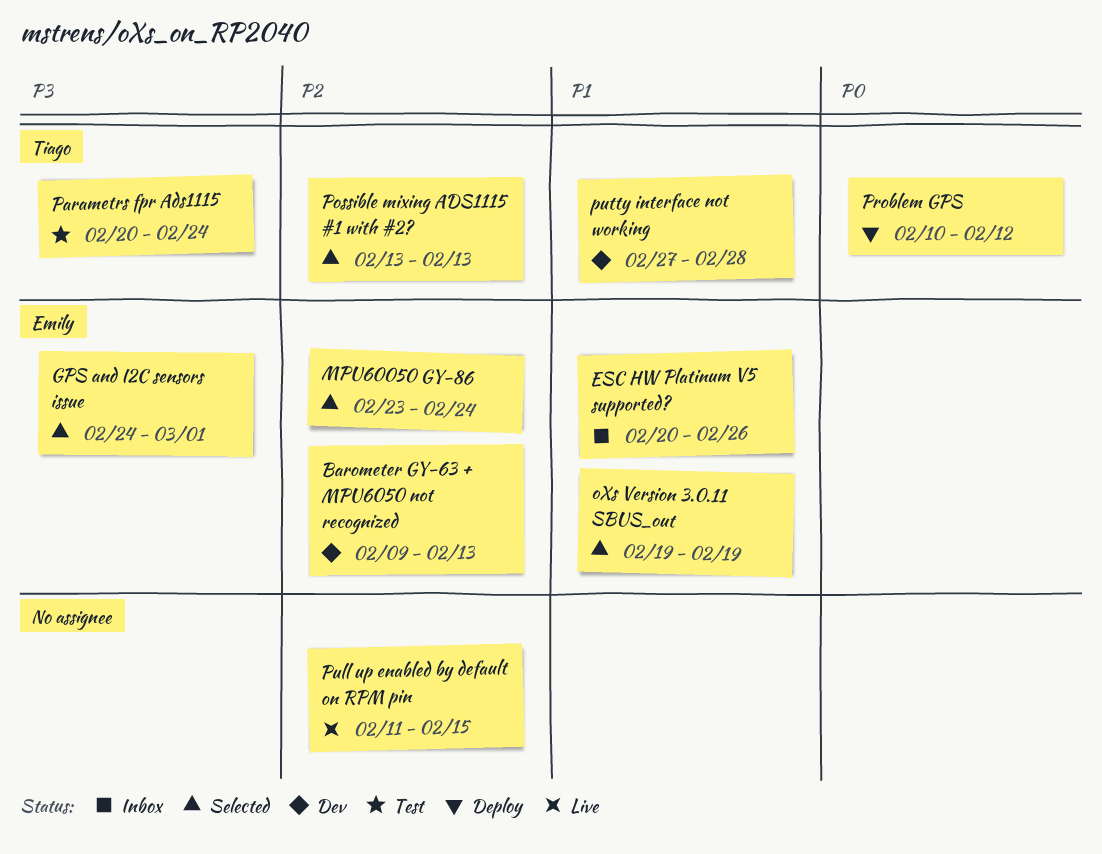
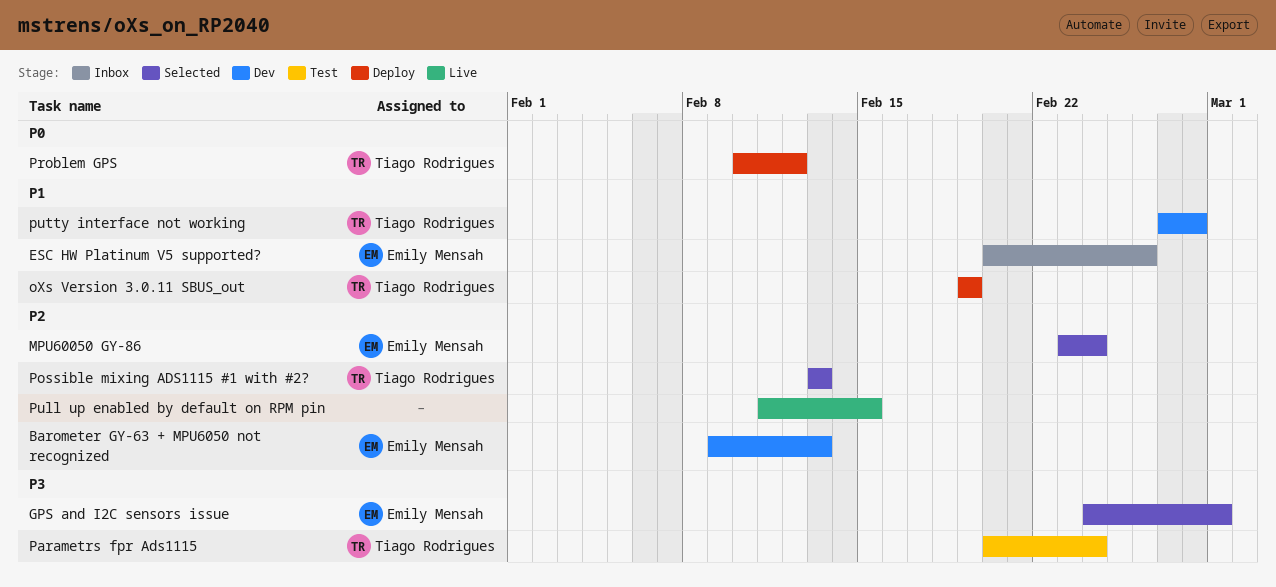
oXs Version 3.0.11 SBUS_out, status: Selected -> Deploy
oXs Version 3.0.11 SBUS_out, owner: Emily Mensah -> Tiago Rodrigues

